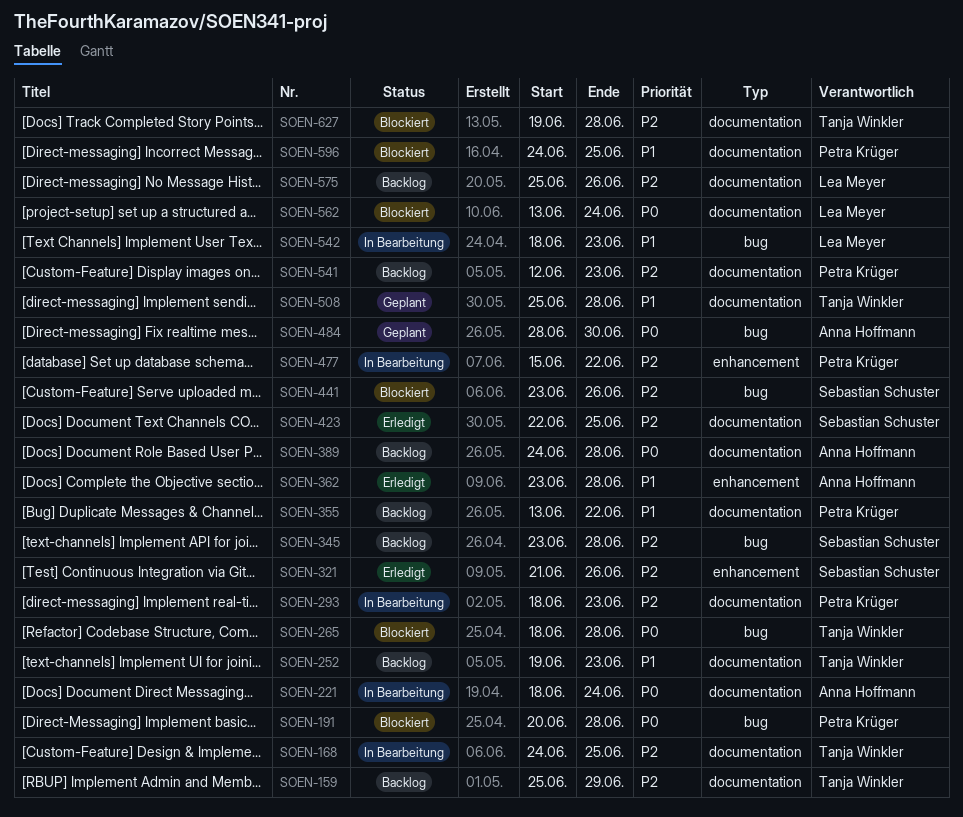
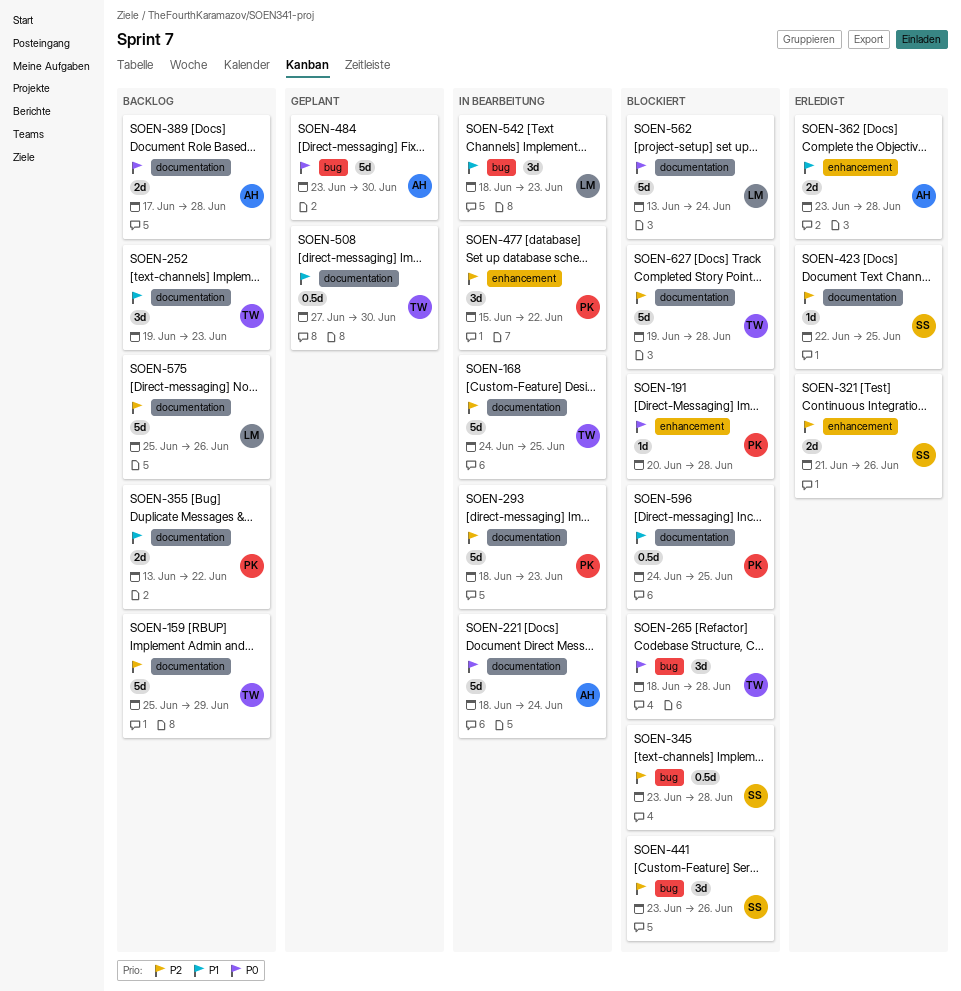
SOEN-191, label: bug -> enhancement
SOEN-345, status: Backlog -> Blockiert
SOEN-389, start: Jun 24 -> Jun 17
SOEN-484, start: Jun 28 -> Jun 23
SOEN-508, start: Jun 25 -> Jun 27
SOEN-508, due: Jun 28 -> Jun 30
SOEN-541: present -> none

